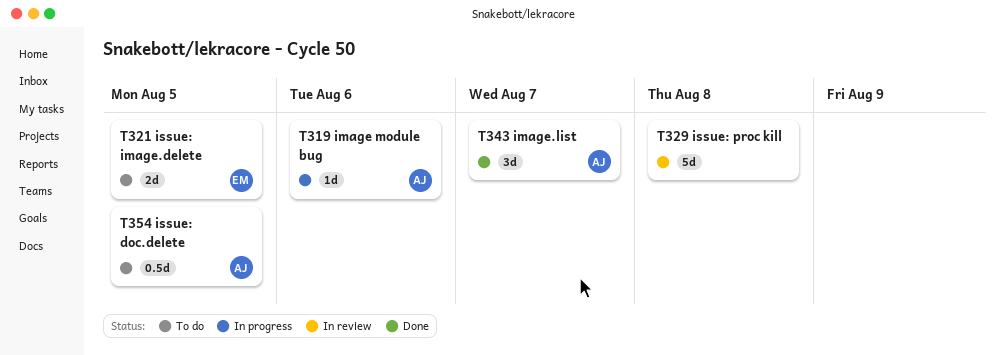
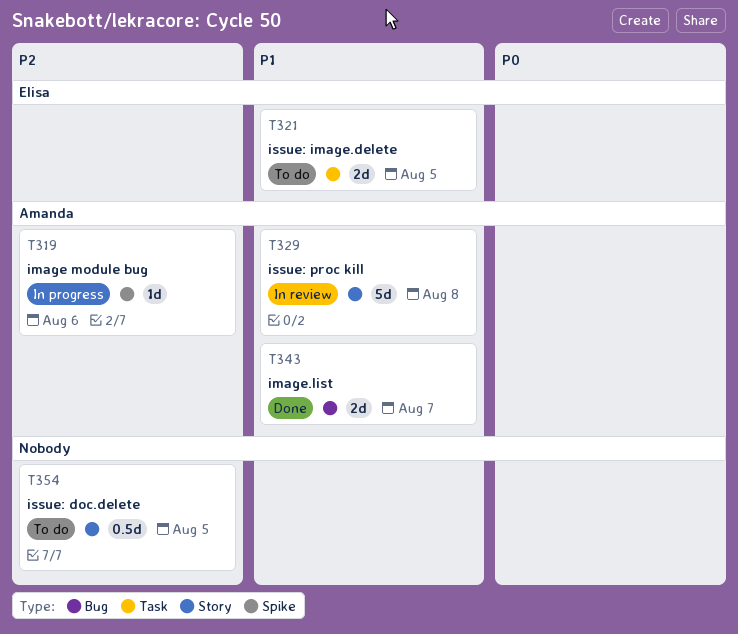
T329, owner: none -> Amanda
T343, estimate: 3d -> 2d
T354, owner: Amanda -> none

